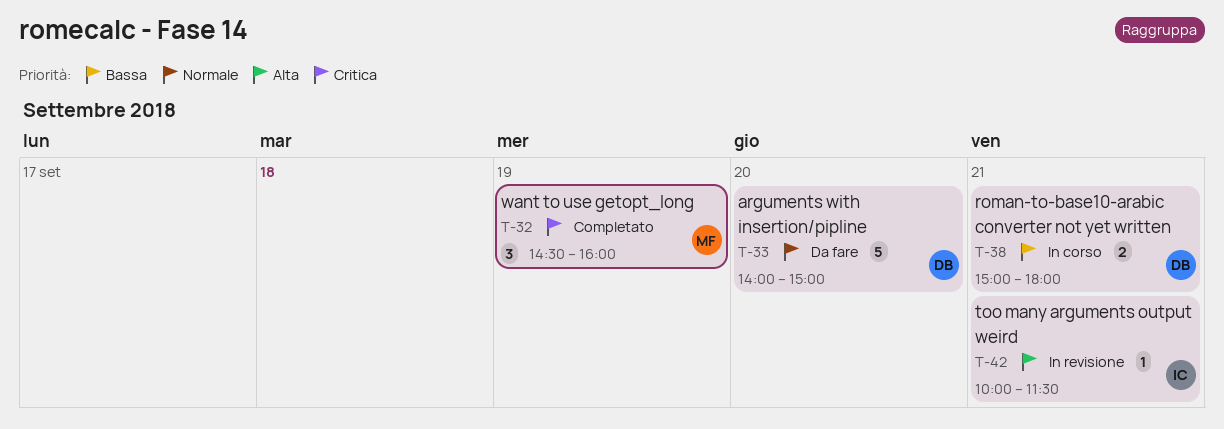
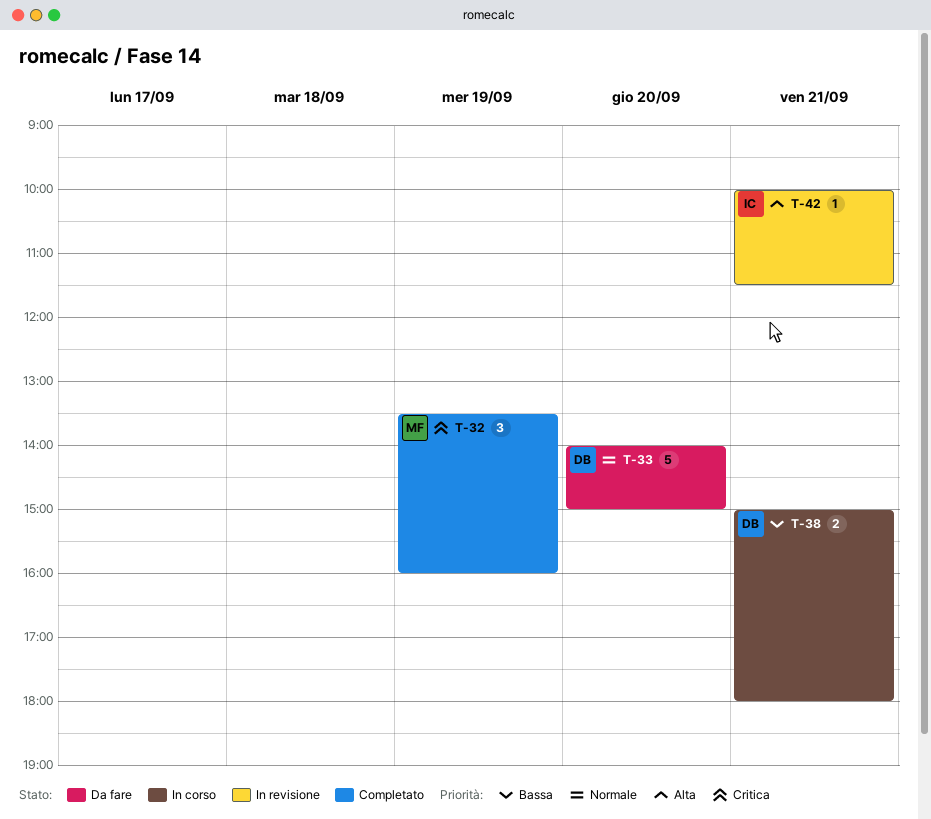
T-32, begins: 14:30 -> 13:30

